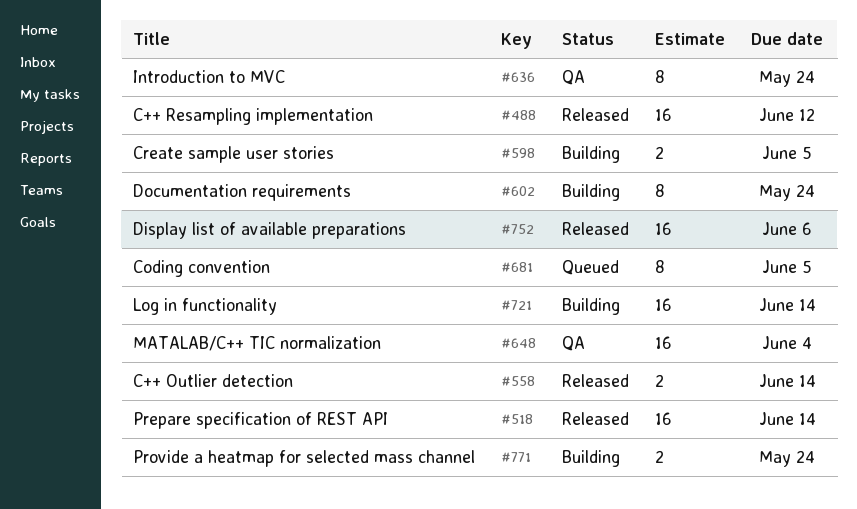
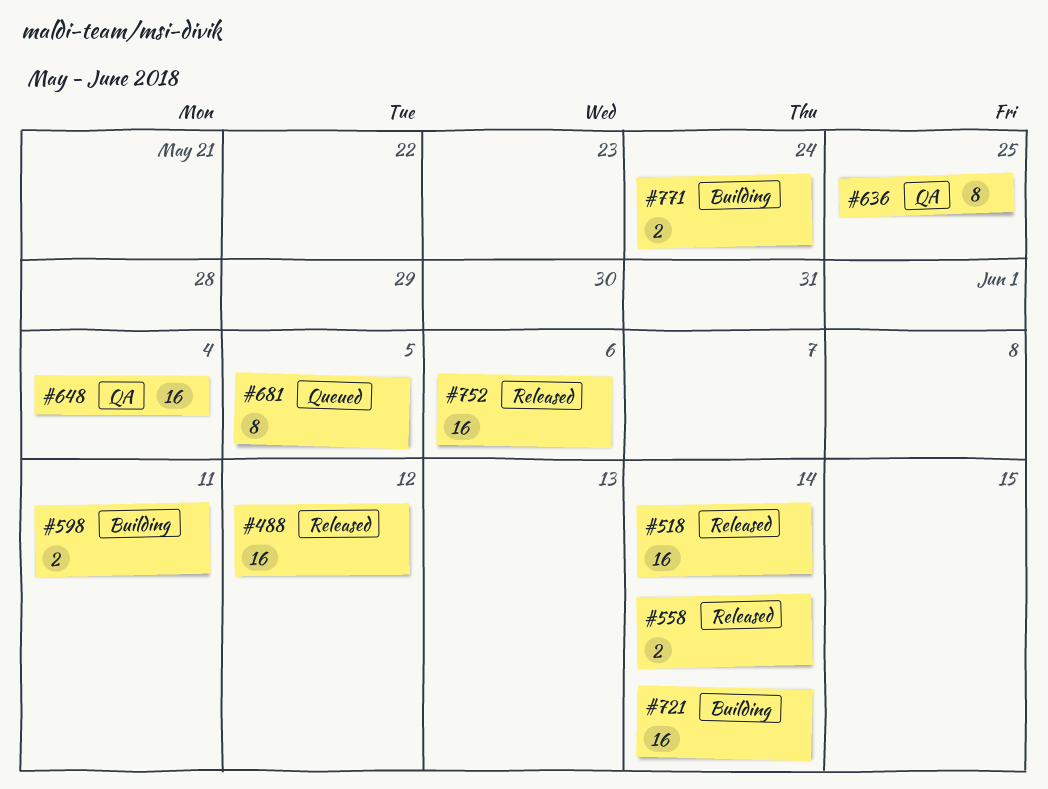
#598, due: Jun 5 -> Jun 11
#602: present -> none
#636, due: May 24 -> May 25

